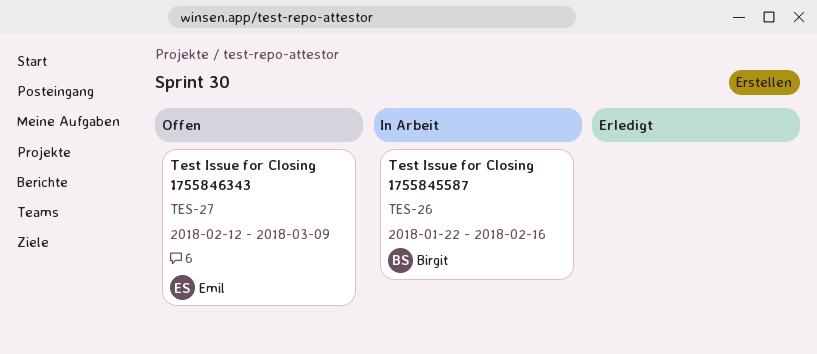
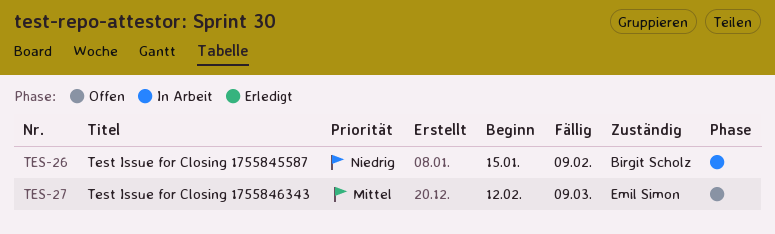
TES-26, start: Jan 22 -> Jan 15
TES-26, due: Feb 16 -> Feb 9

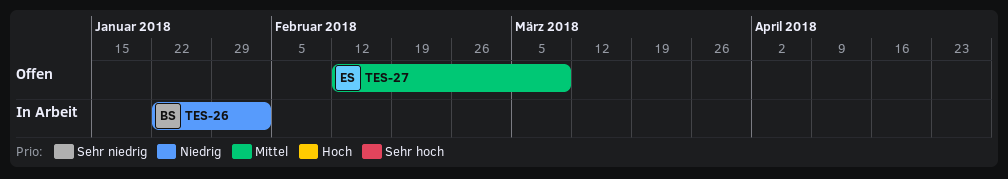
TES-26, start: Jan 15 -> Jan 22
TES-26, due: Feb 9 -> Feb 2

